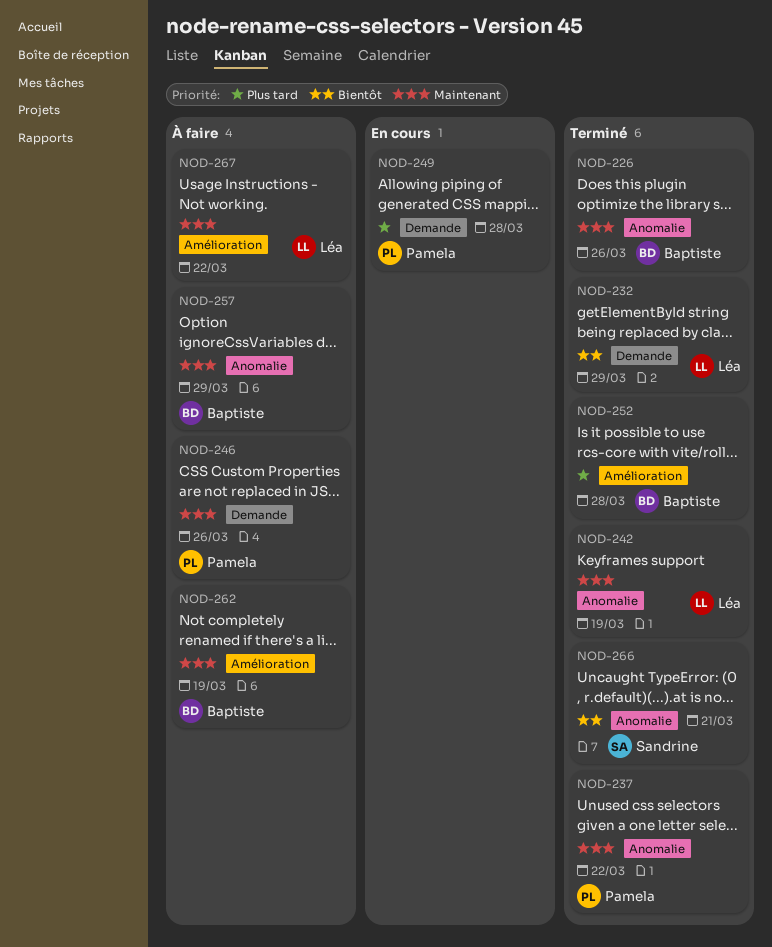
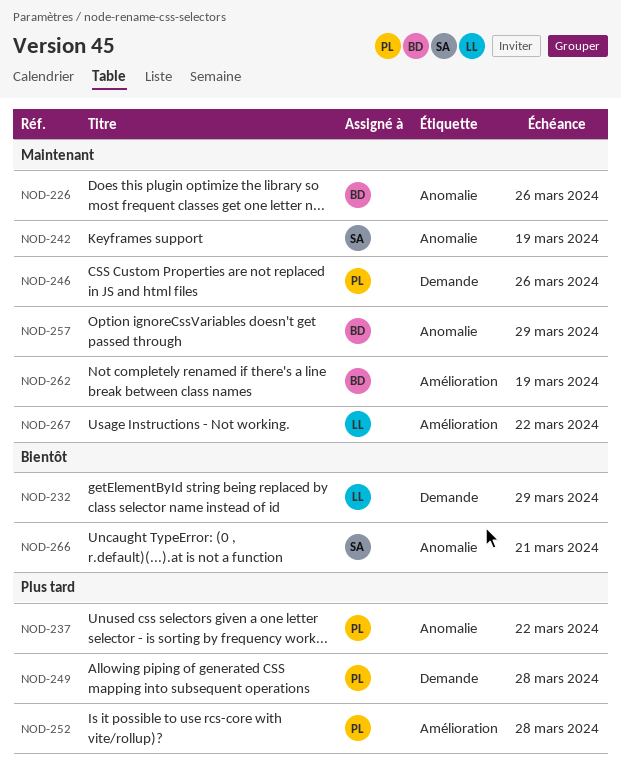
NOD-237, priority: Maintenant -> Plus tard
NOD-242, owner: Léa -> Sandrine
NOD-252, owner: Baptiste -> Pamela

